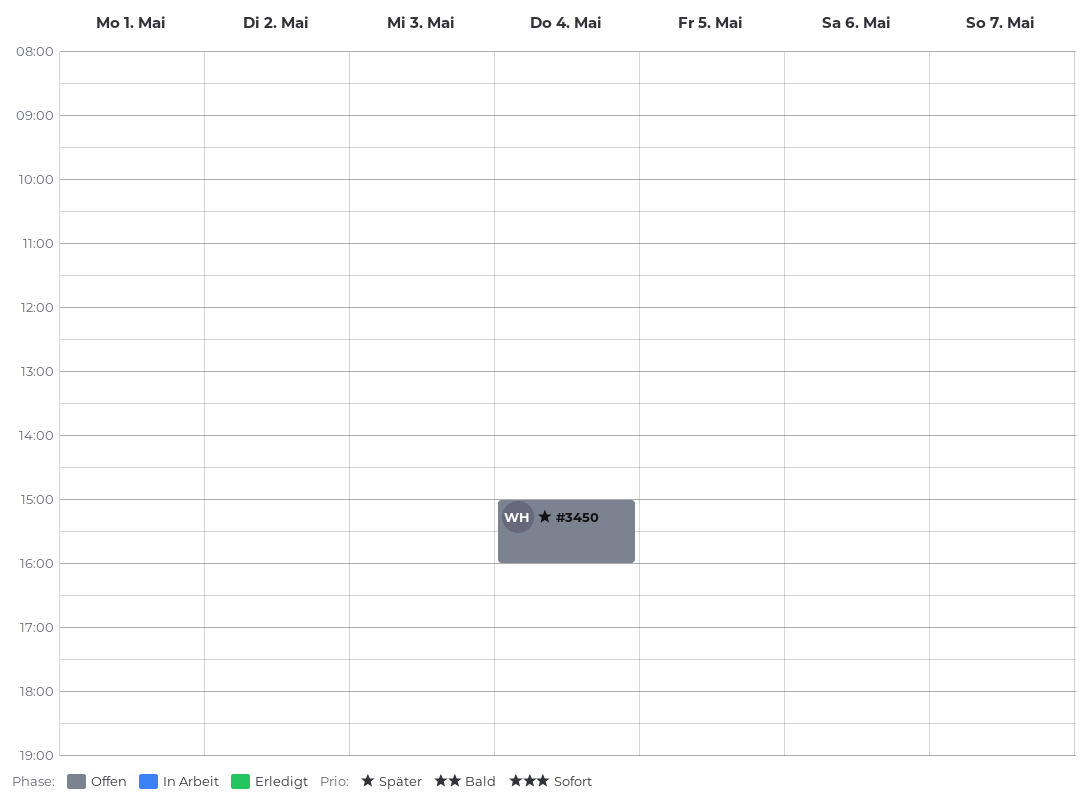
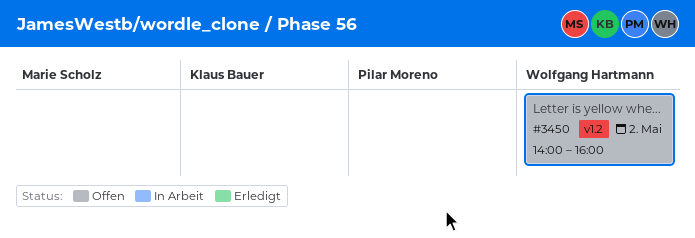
#3450, day: May 4 -> May 2
#3450, begins: 15:00 -> 14:00

